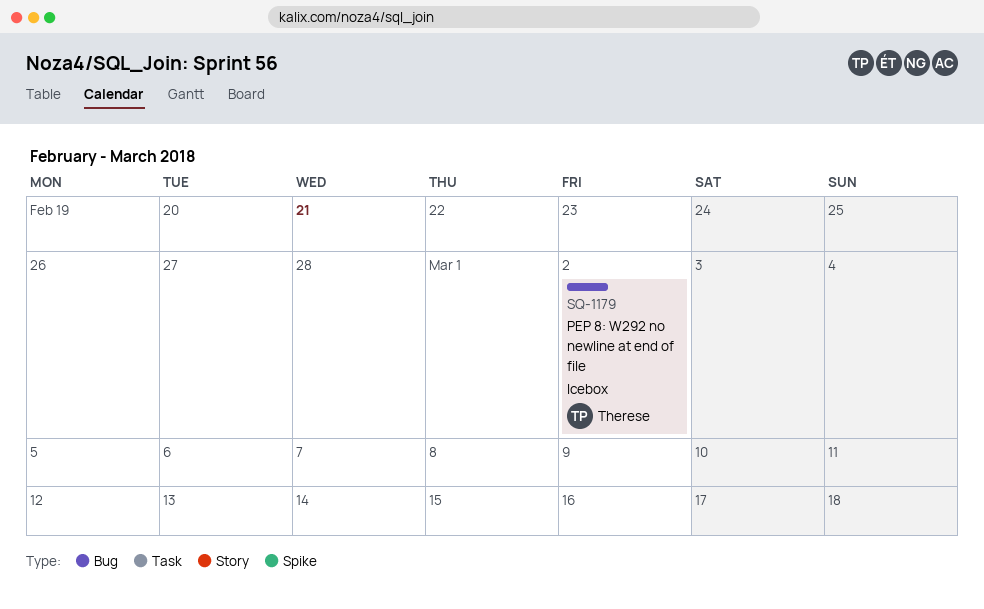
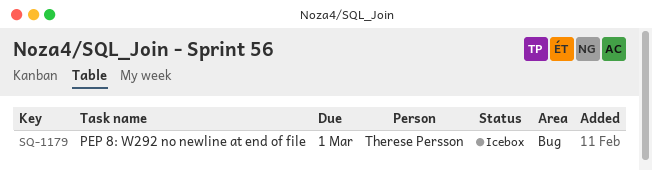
SQ-1179, due: Mar 2 -> Mar 1

